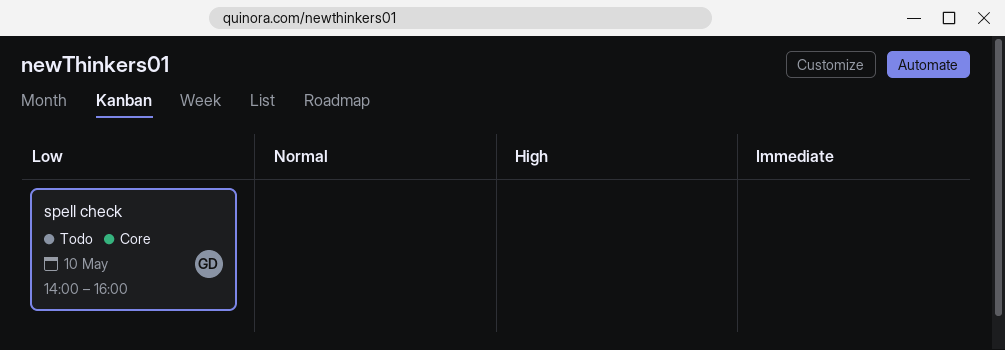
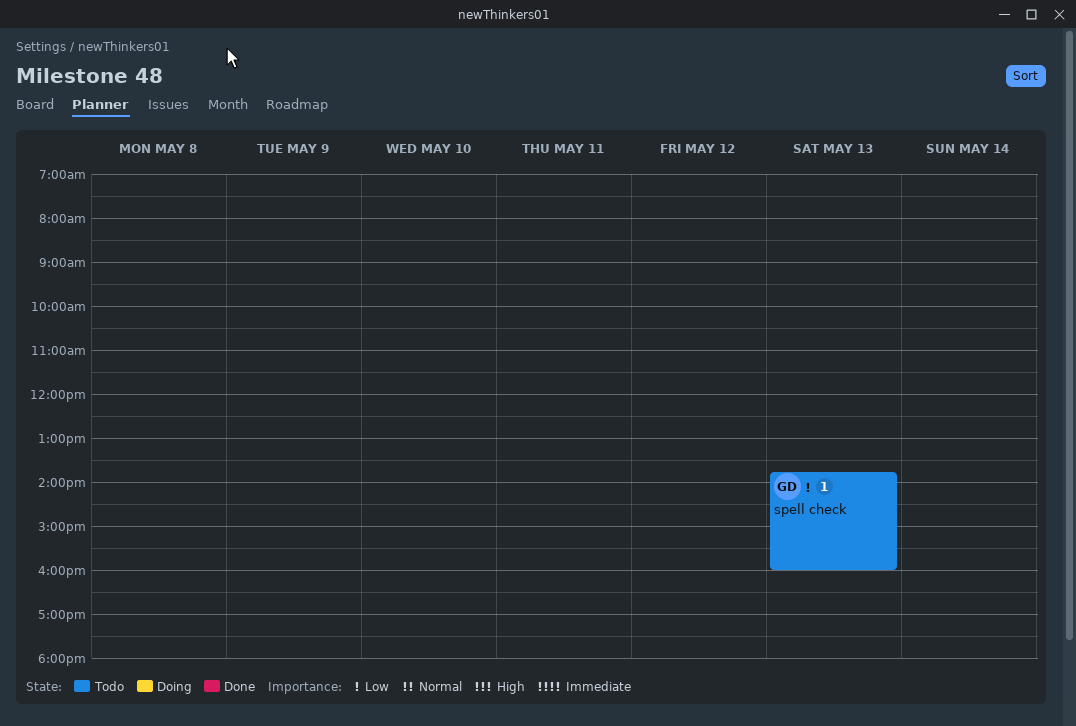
spell check, day: May 10 -> May 13
spell check, begins: 14:00 -> 13:45

